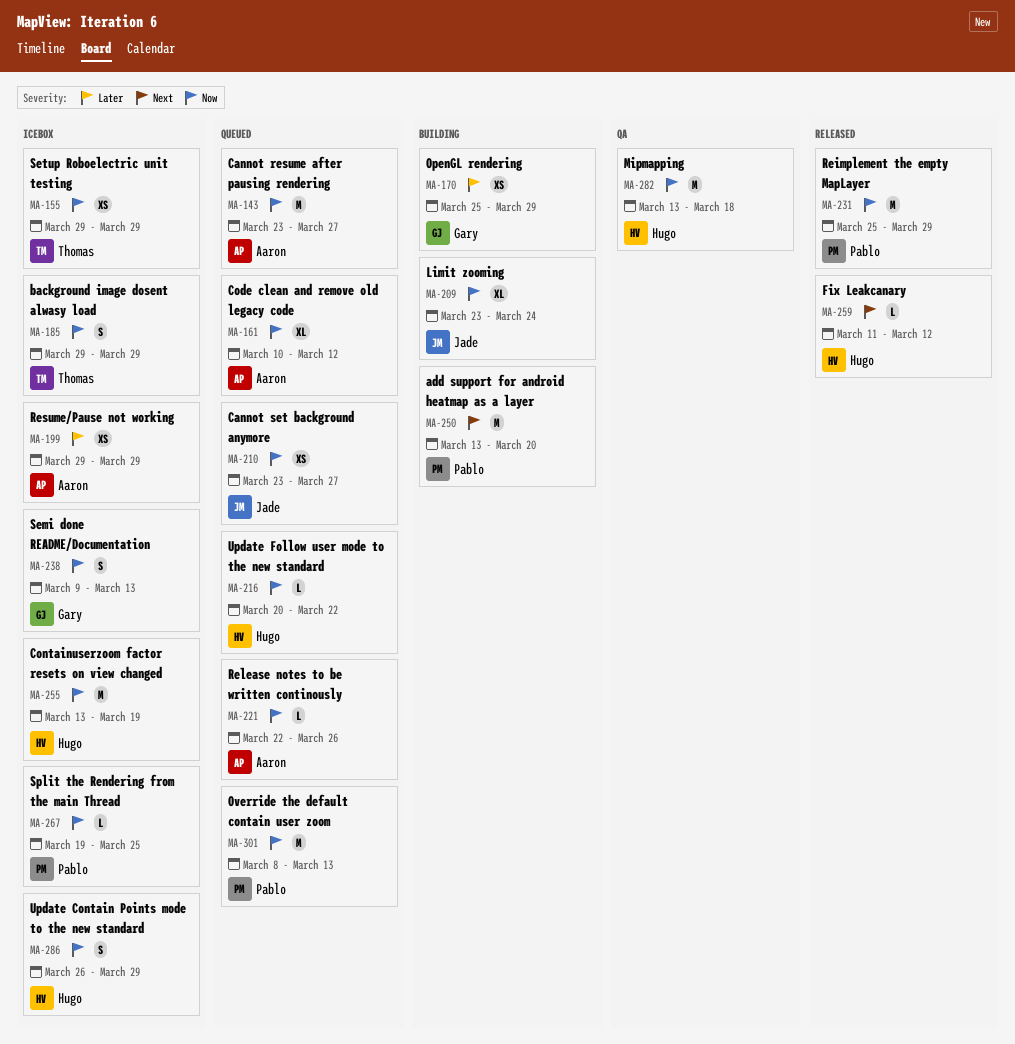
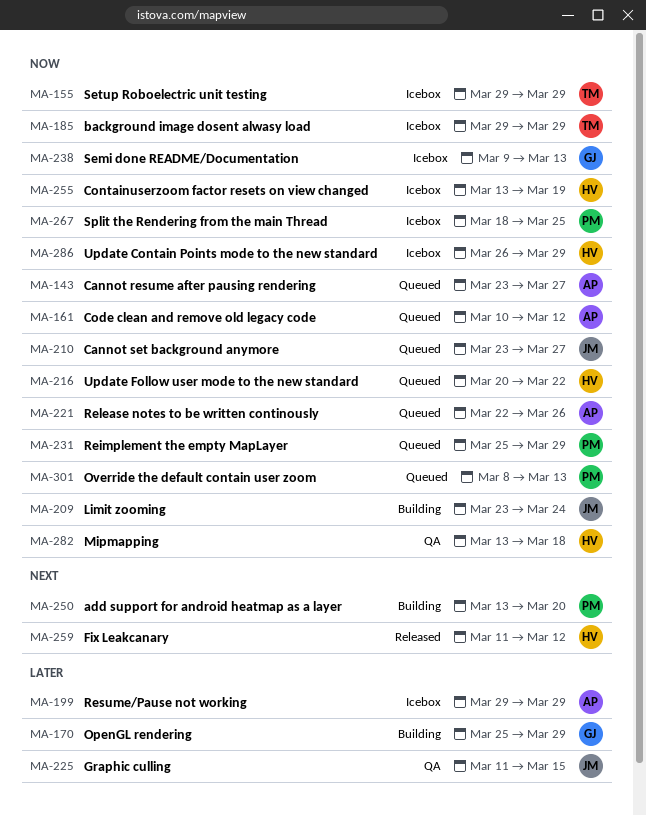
MA-225: none -> present
MA-231, status: Released -> Queued
MA-267, start: Mar 19 -> Mar 18

